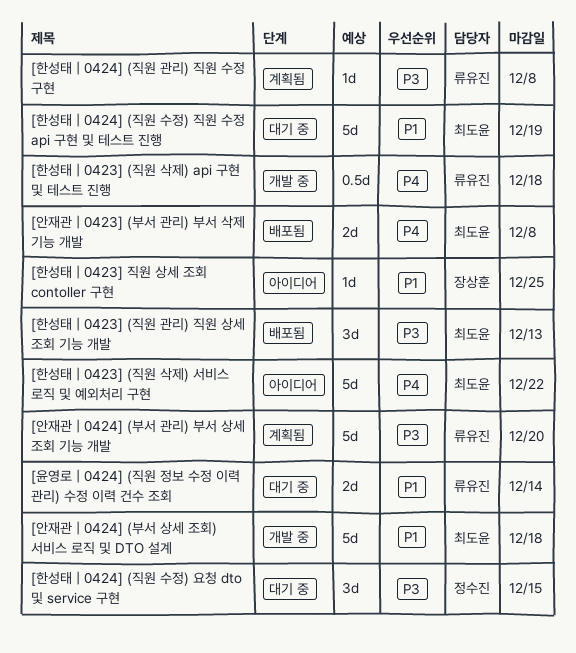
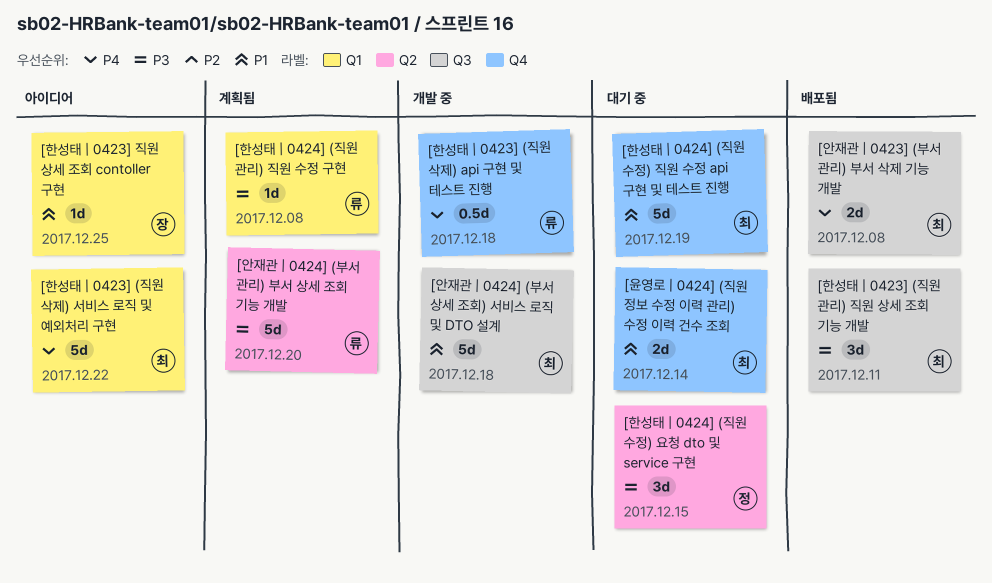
[윤영로 | 0424] (직원 정보 수정 이력 관리) 수정 이력 건수 조회, owner: 류유진 -> 최도윤
[한성태 | 0423] (직원 관리) 직원 상세 조회 기능 개발, due: Dec 13 -> Dec 11

